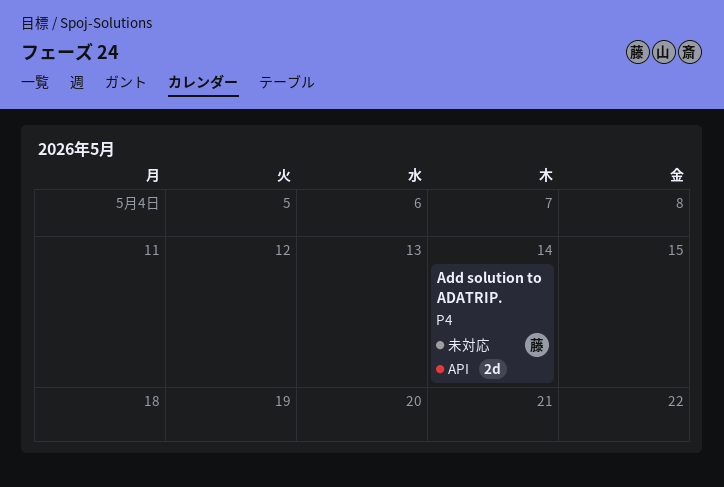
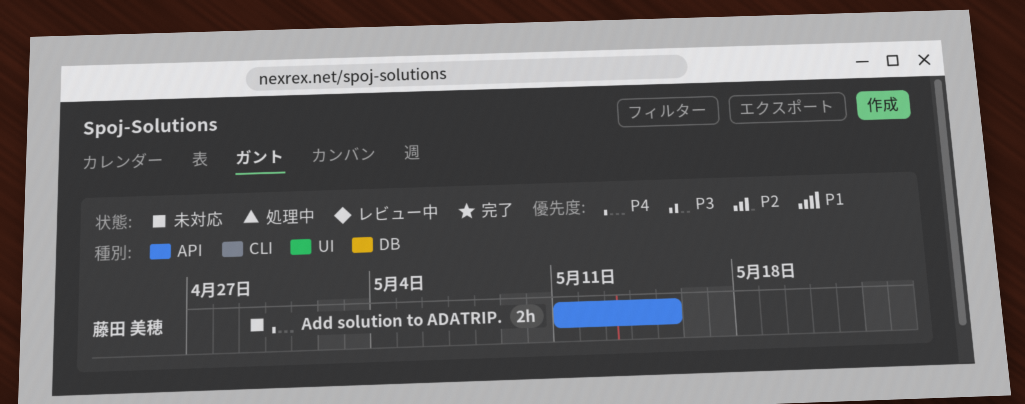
Add solution to ADATRIP., estimate: 2d -> 2h
Add solution to ADATRIP., due: May 14 -> May 15

